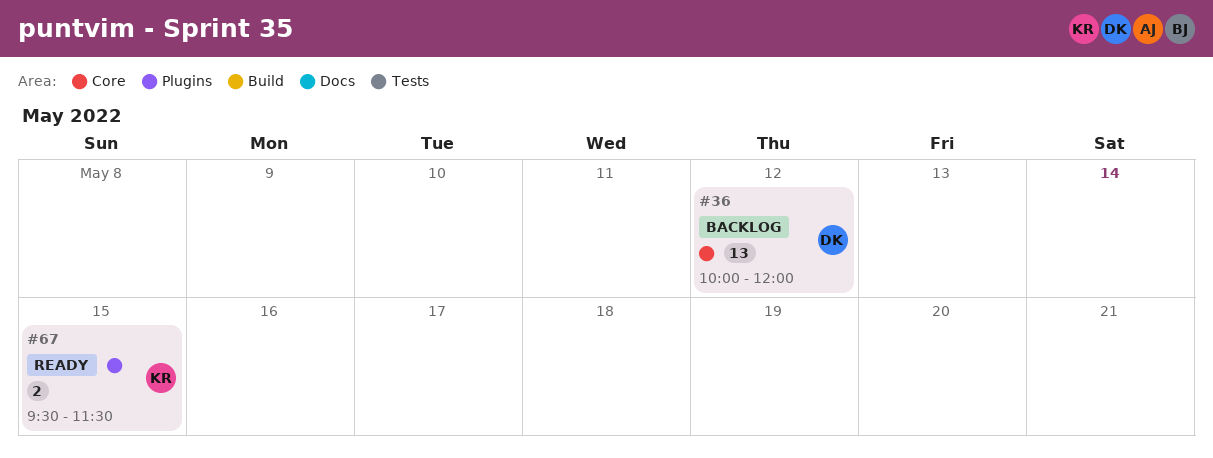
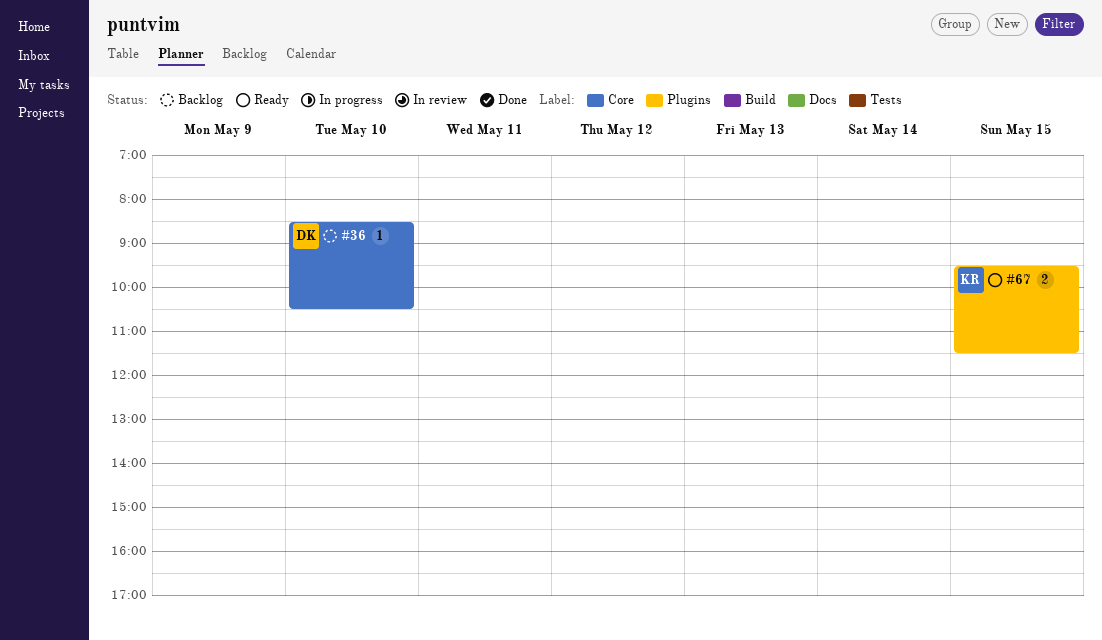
#36, estimate: 13 -> 1
#36, day: May 12 -> May 10
#36, begins: 10:00 -> 08:30
#36, ends: 12:00 -> 10:30

